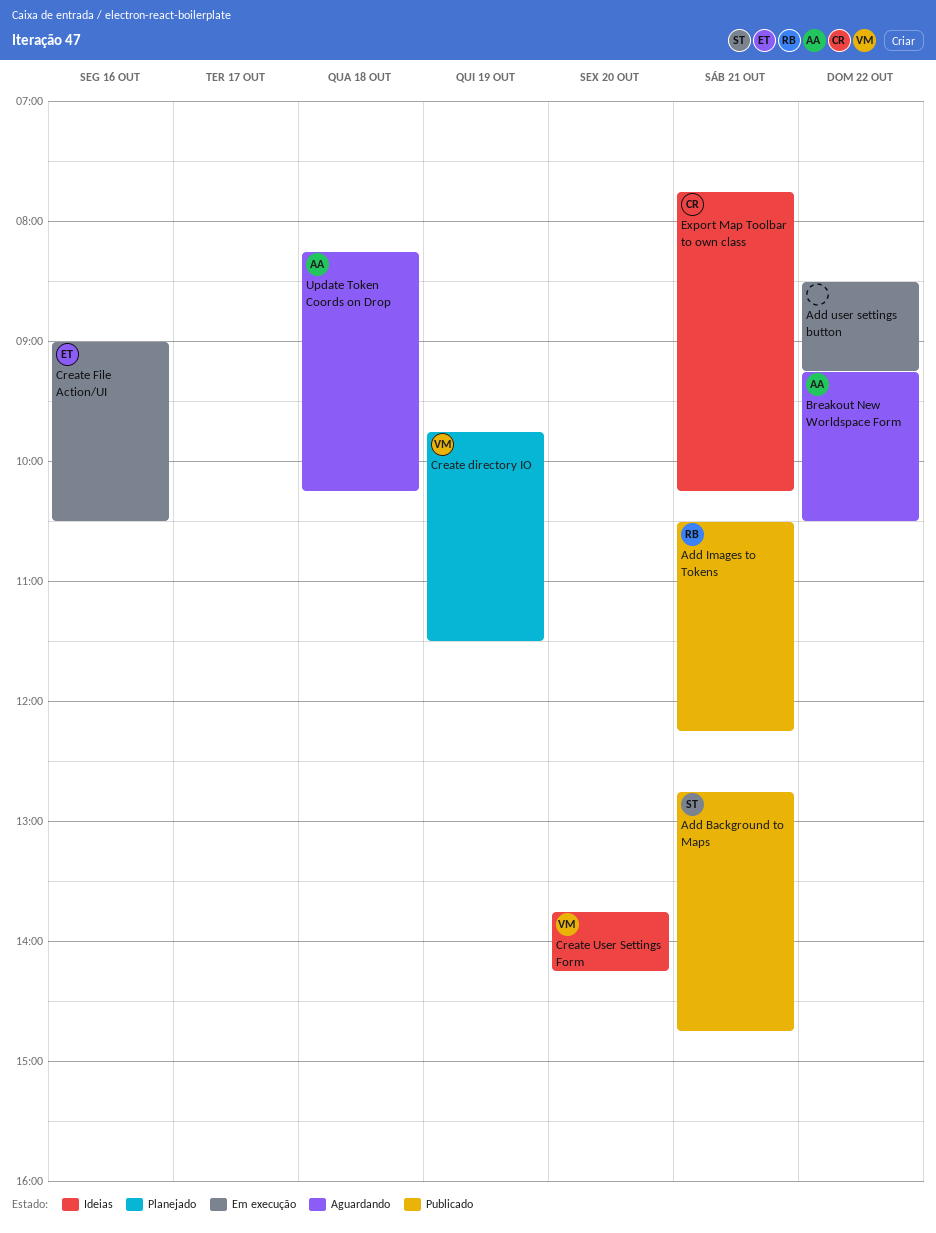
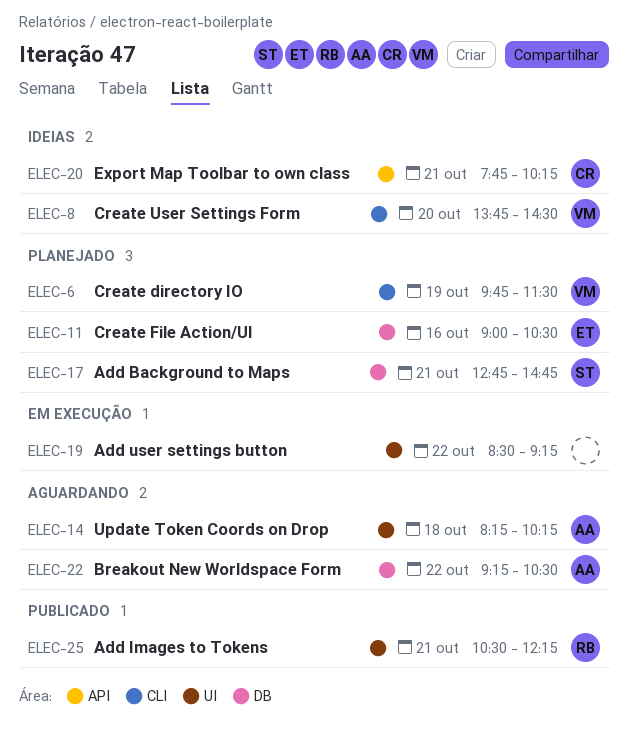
Add Background to Maps, status: Publicado -> Planejado
Create File Action/UI, status: Em execução -> Planejado
Create User Settings Form, ends: 14:15 -> 14:30

